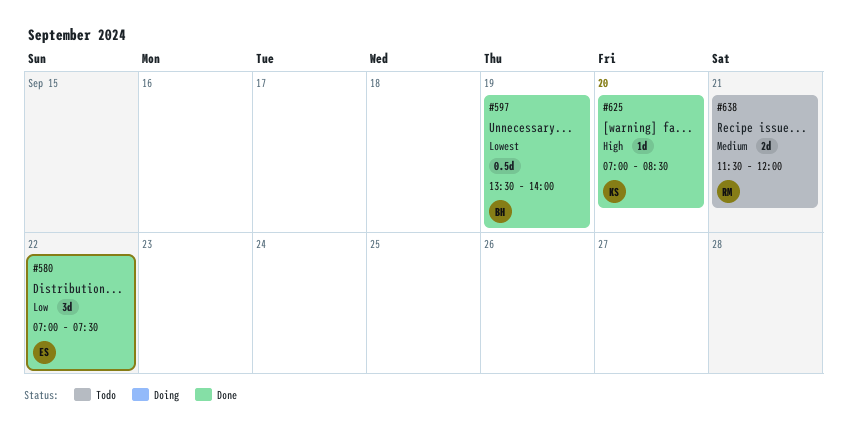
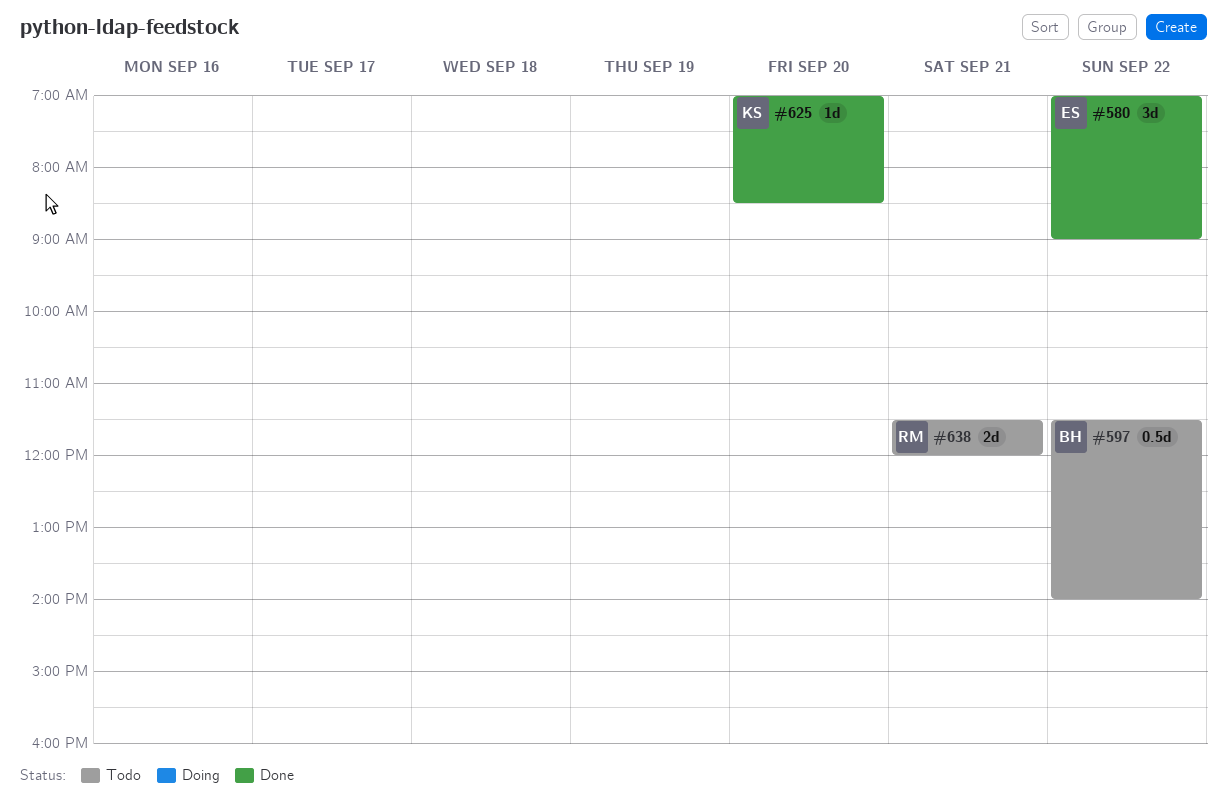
#580, ends: 07:30 -> 09:00
#597, status: Done -> Todo
#597, day: Sep 19 -> Sep 22
#597, begins: 13:30 -> 11:30

